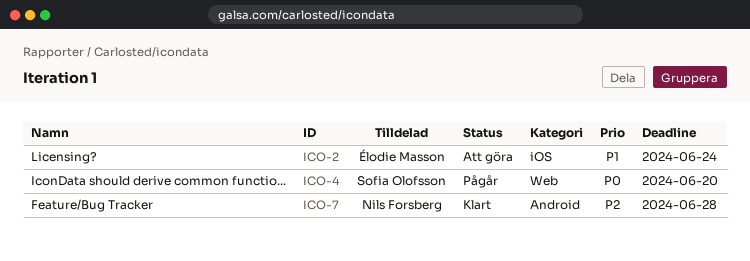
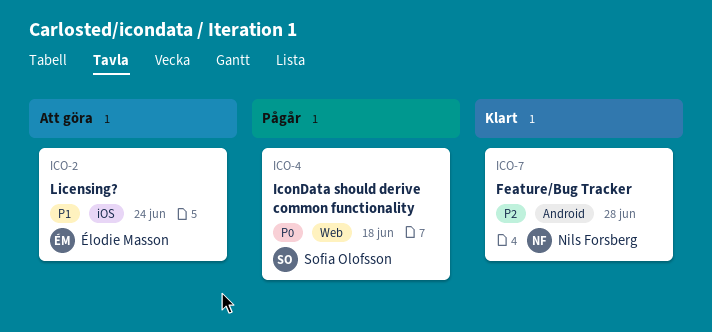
ICO-4, due: Jun 20 -> Jun 18

